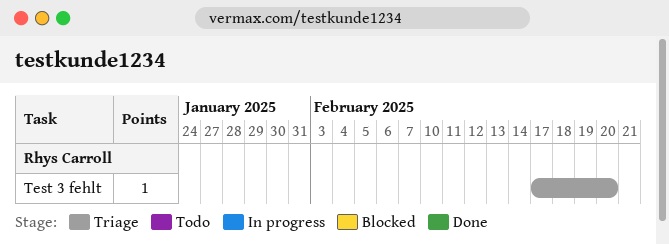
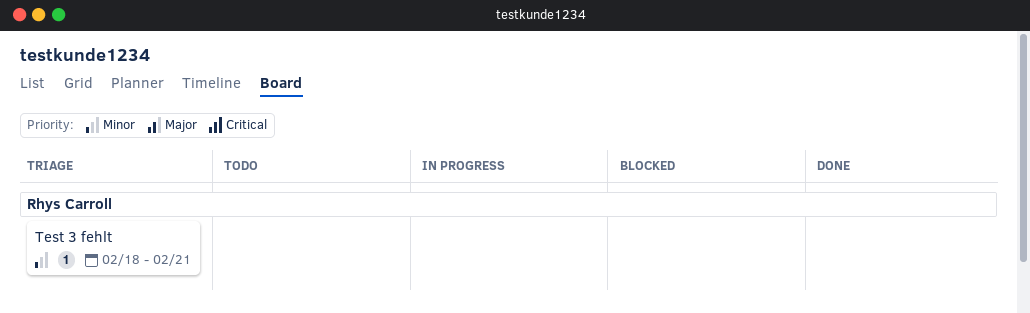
Test 3 fehlt, start: Feb 17 -> Feb 18
Test 3 fehlt, due: Feb 20 -> Feb 21

